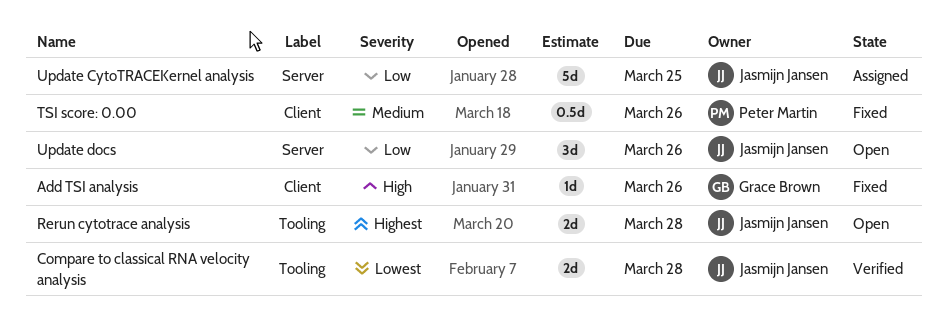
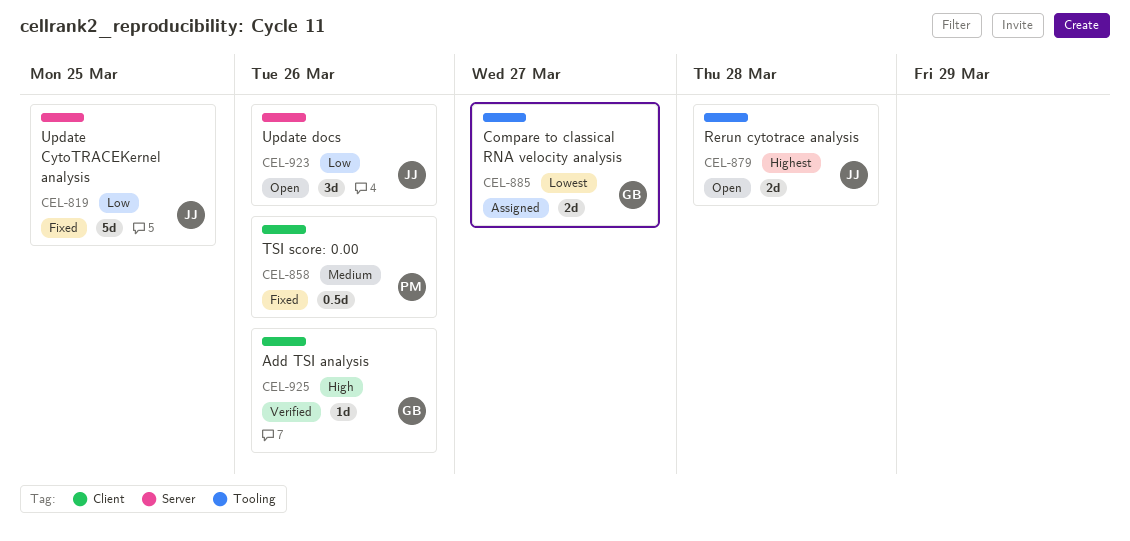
Add TSI analysis, status: Fixed -> Verified
Compare to classical RNA velocity analysis, status: Verified -> Assigned
Compare to classical RNA velocity analysis, owner: Jasmijn Jansen -> Grace Brown
Compare to classical RNA velocity analysis, due: Mar 28 -> Mar 27
Update CytoTRACEKernel analysis, status: Assigned -> Fixed

